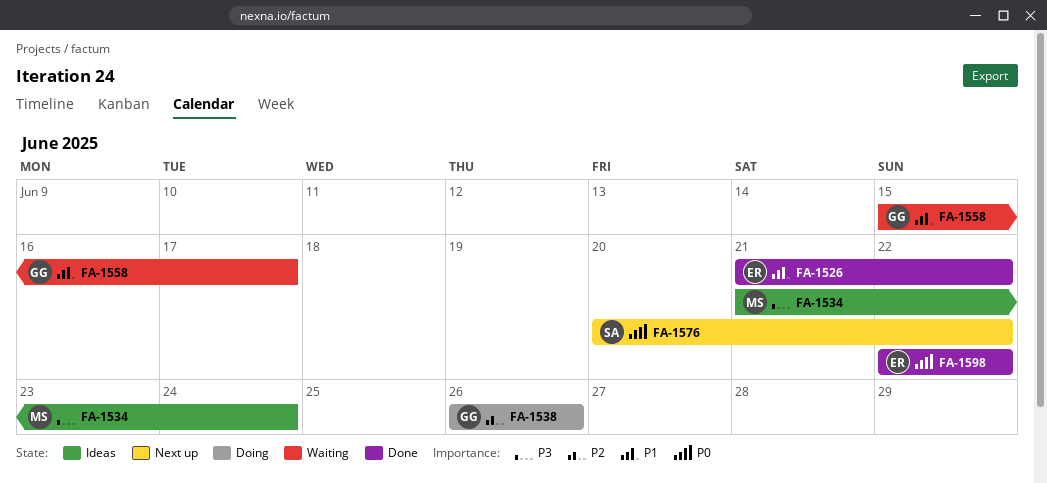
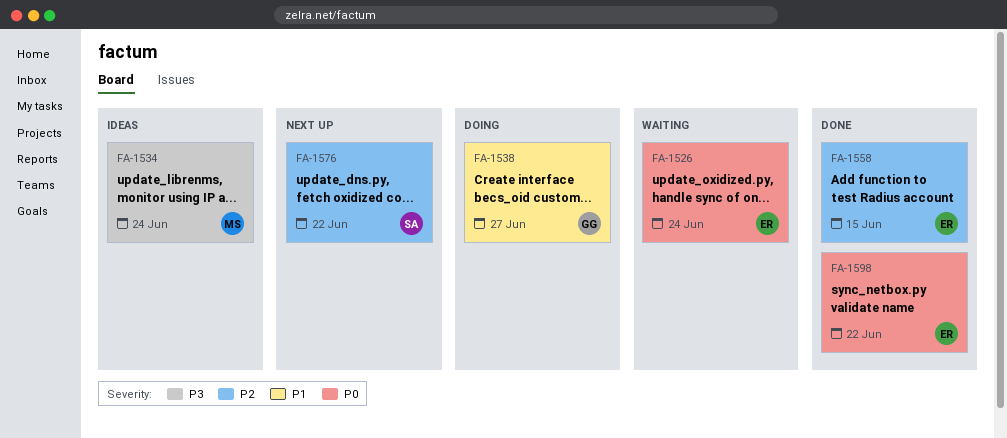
FA-1526, status: Done -> Waiting
FA-1526, priority: P1 -> P0
FA-1526, due: Jun 22 -> Jun 24
FA-1538, priority: P2 -> P1
FA-1538, due: Jun 26 -> Jun 27
FA-1558, status: Waiting -> Done
FA-1558, owner: GG -> ER
FA-1558, priority: P1 -> P2
FA-1558, due: Jun 17 -> Jun 15
FA-1576, priority: P0 -> P2

